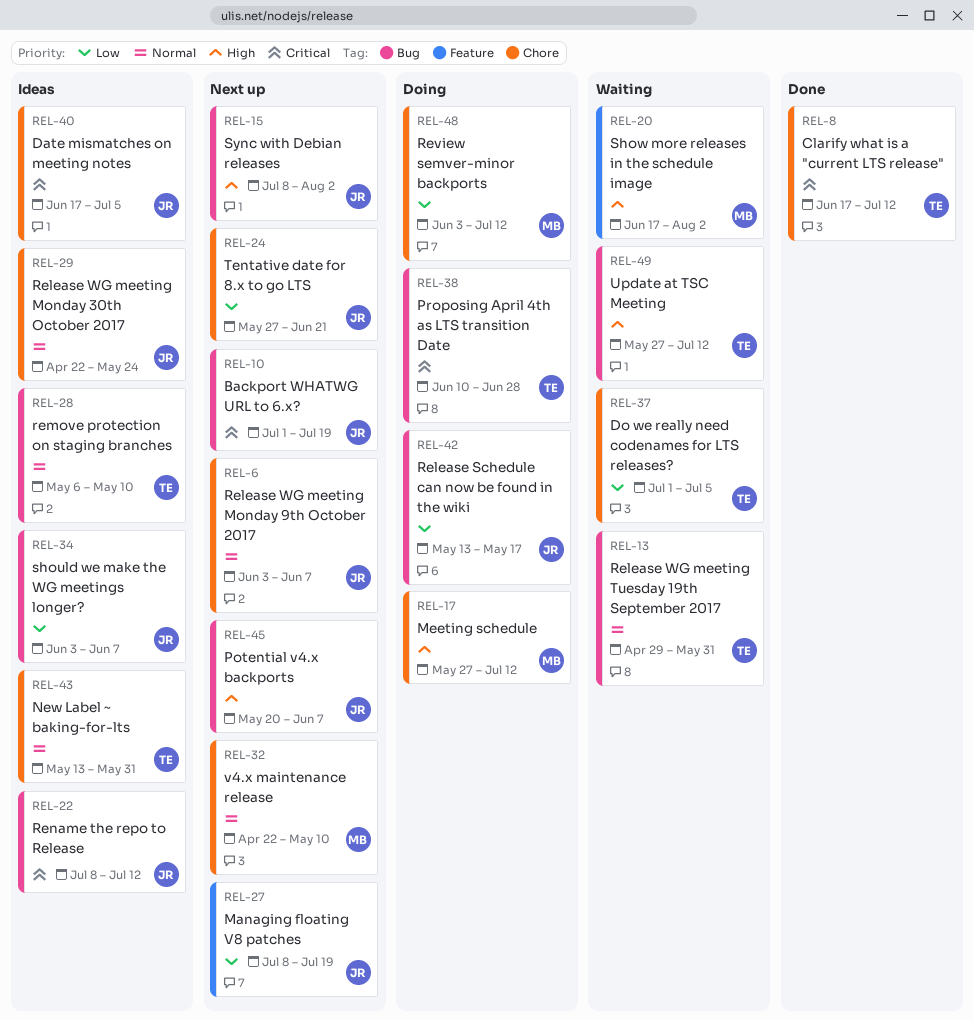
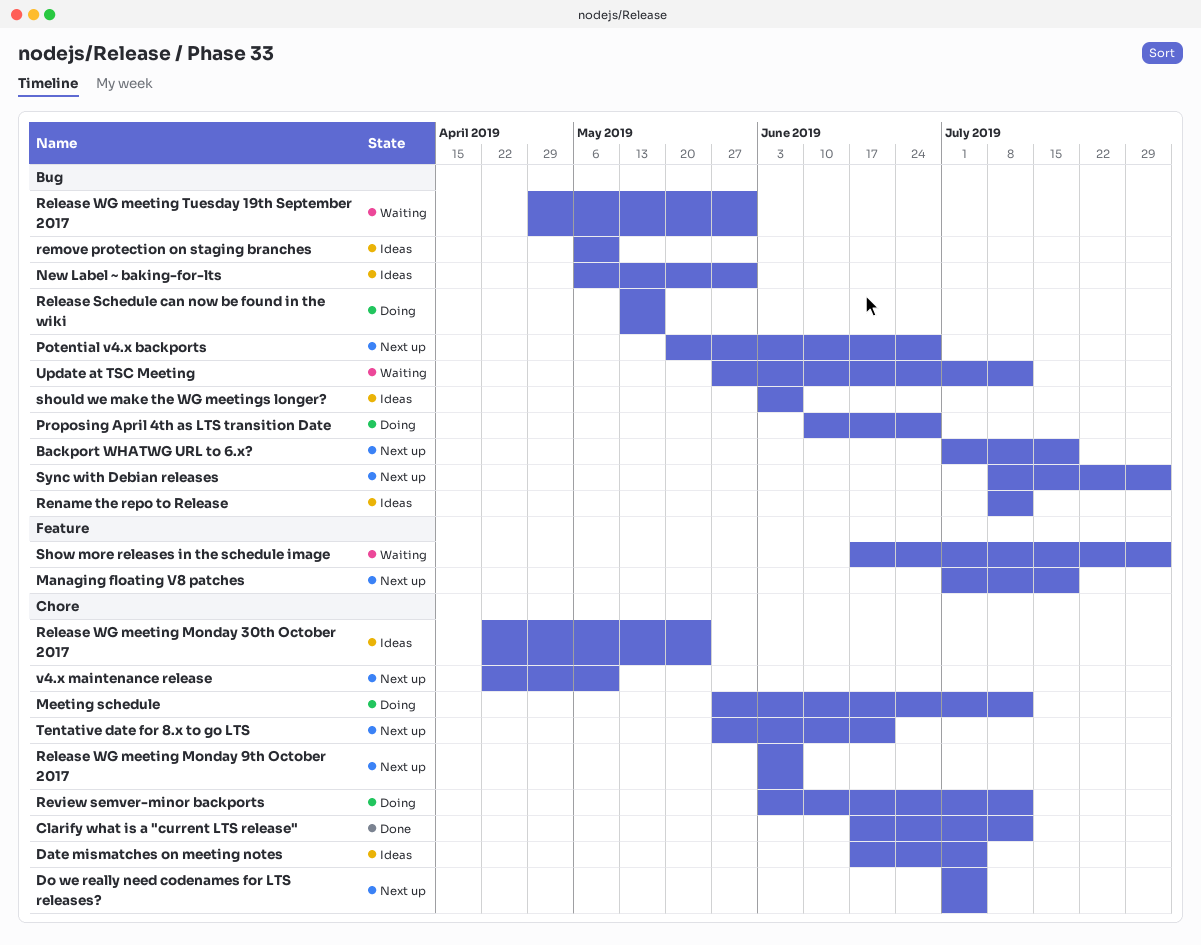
Do we really need codenames for LTS releases?, status: Waiting -> Next up
Managing floating V8 patches, start: Jul 8 -> Jul 1
New Label ~ baking-for-lts, label: Chore -> Bug
New Label ~ baking-for-lts, start: May 13 -> May 6
Potential v4.x backports, due: Jun 7 -> Jun 28

